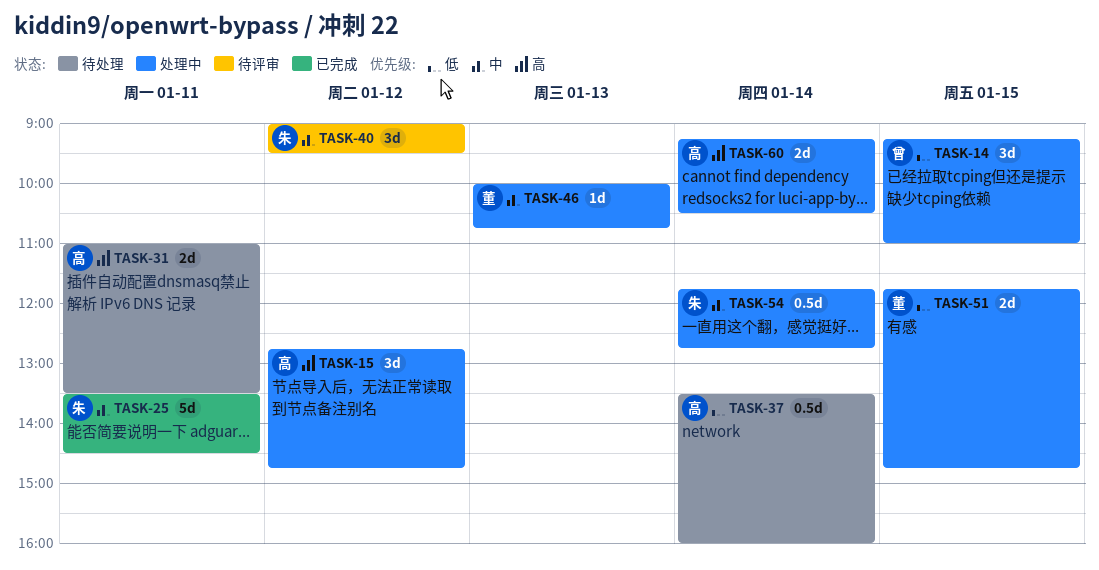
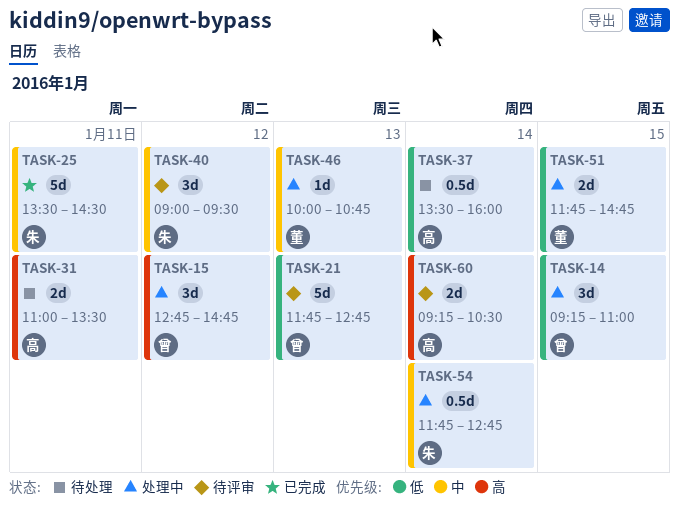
TASK-15, owner: 高 -> 曾
TASK-21: none -> present
TASK-60, status: 处理中 -> 待评审

